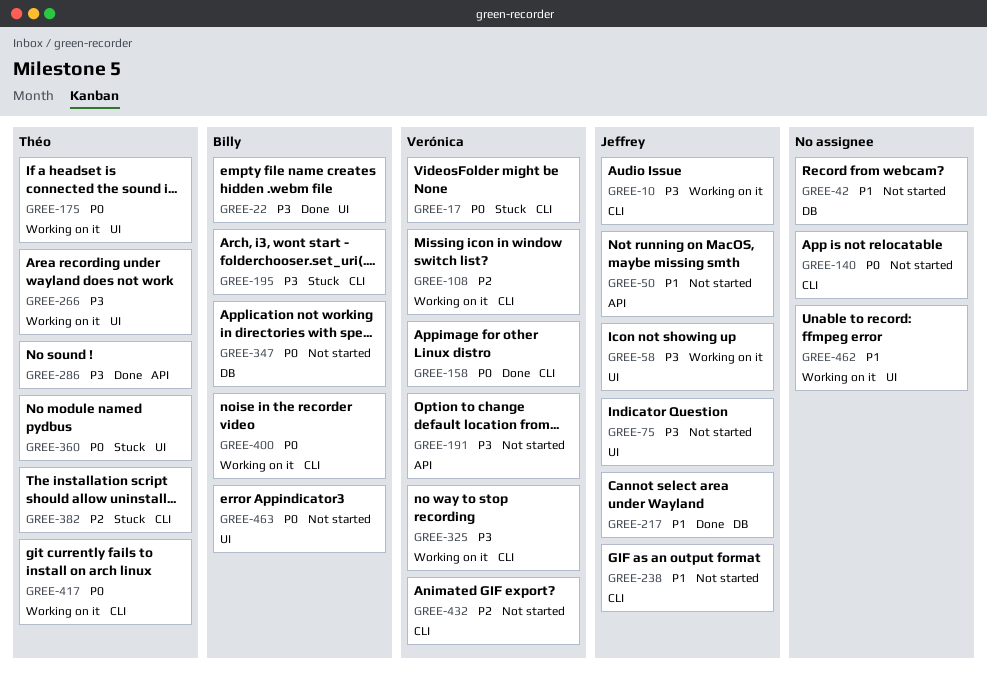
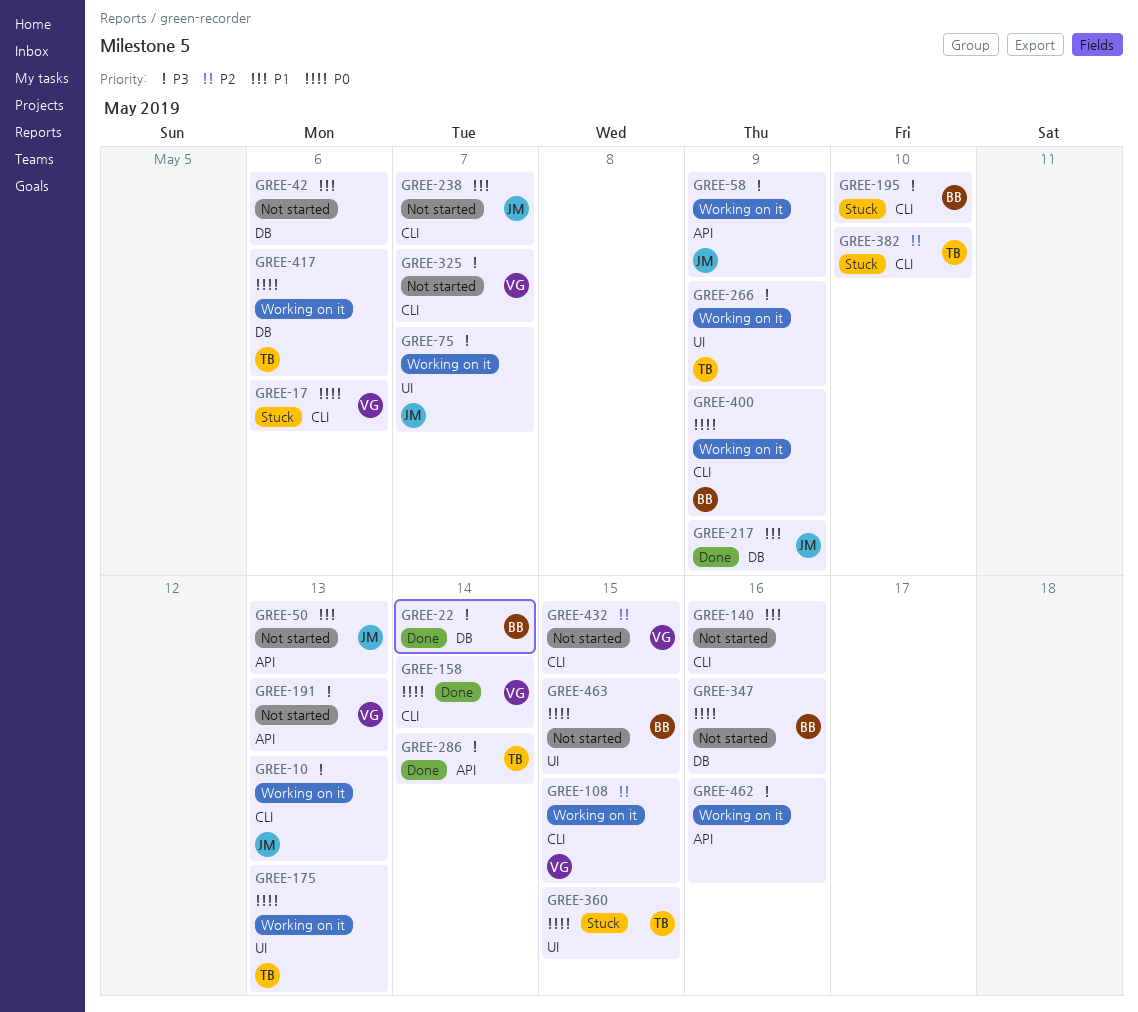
GREE-22, label: UI -> DB
GREE-58, label: UI -> API
GREE-75, status: Not started -> Working on it
GREE-140, priority: P0 -> P1
GREE-325, status: Working on it -> Not started
GREE-417, label: CLI -> DB
GREE-462, priority: P1 -> P3
GREE-462, label: UI -> API

